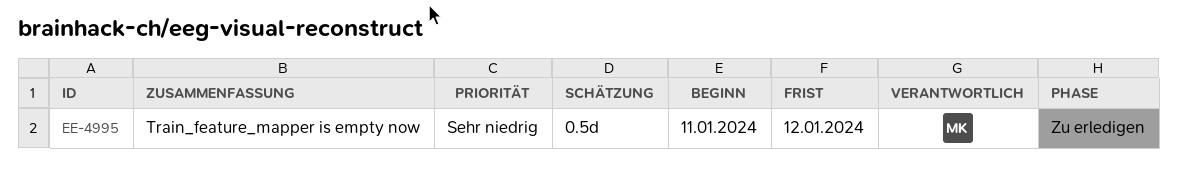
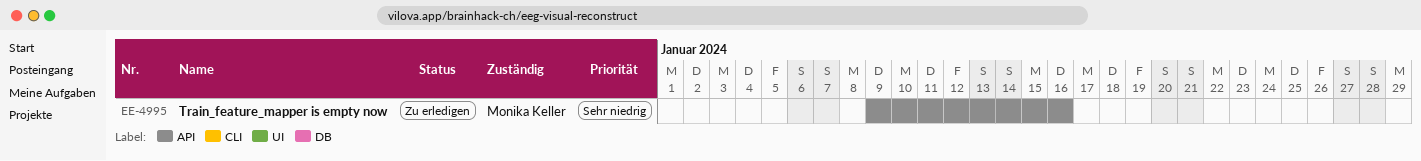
EE-4995, start: Jan 11 -> Jan 9
EE-4995, due: Jan 12 -> Jan 16

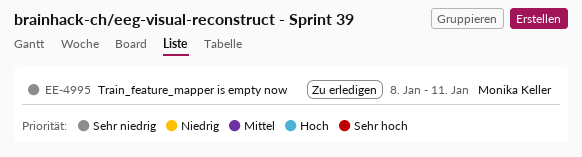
EE-4995, start: Jan 9 -> Jan 8
EE-4995, due: Jan 16 -> Jan 11

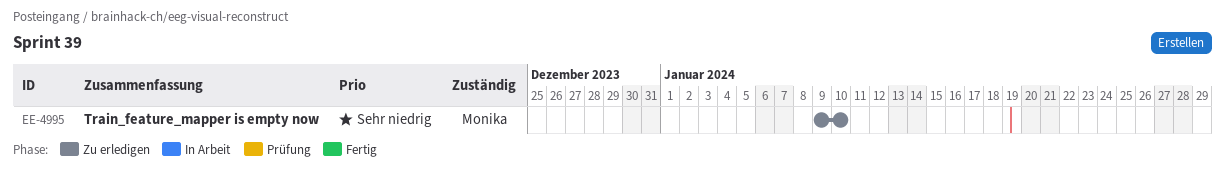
EE-4995, start: Jan 8 -> Jan 9
EE-4995, due: Jan 11 -> Jan 10

